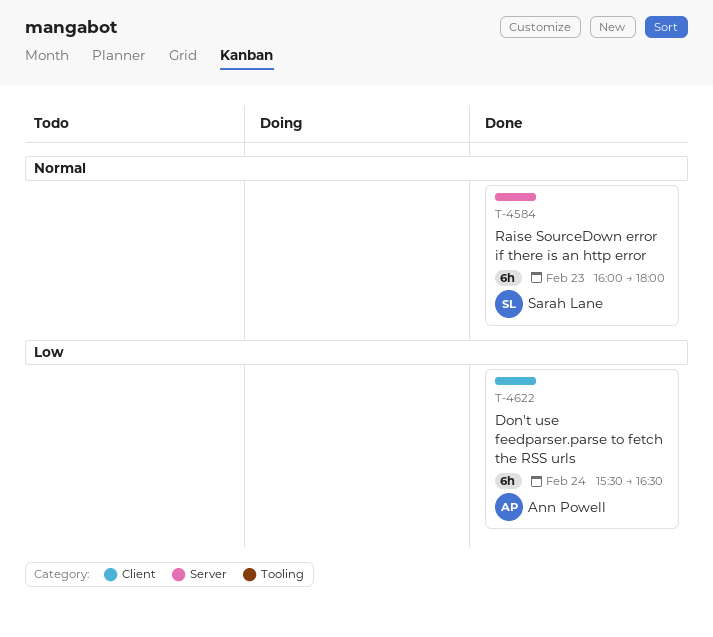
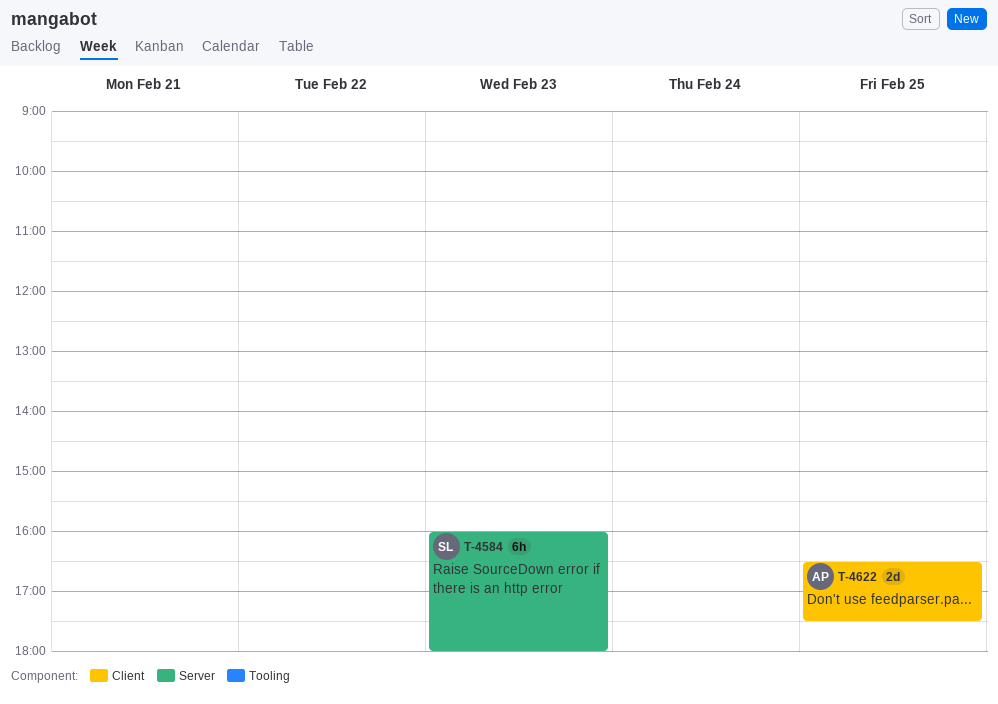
T-4622, estimate: 6h -> 2d
T-4622, day: Feb 24 -> Feb 25
T-4622, begins: 15:30 -> 16:30
T-4622, ends: 16:30 -> 17:30

